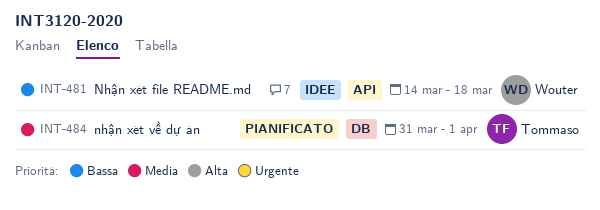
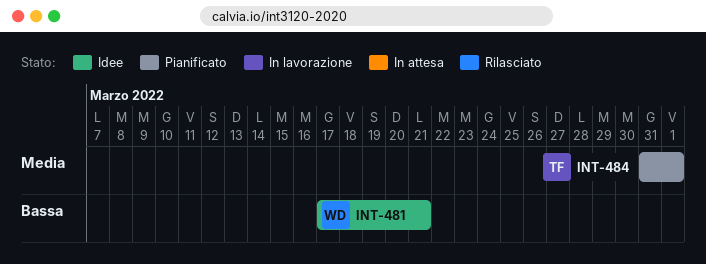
INT-481, start: Mar 14 -> Mar 17
INT-481, due: Mar 18 -> Mar 21

